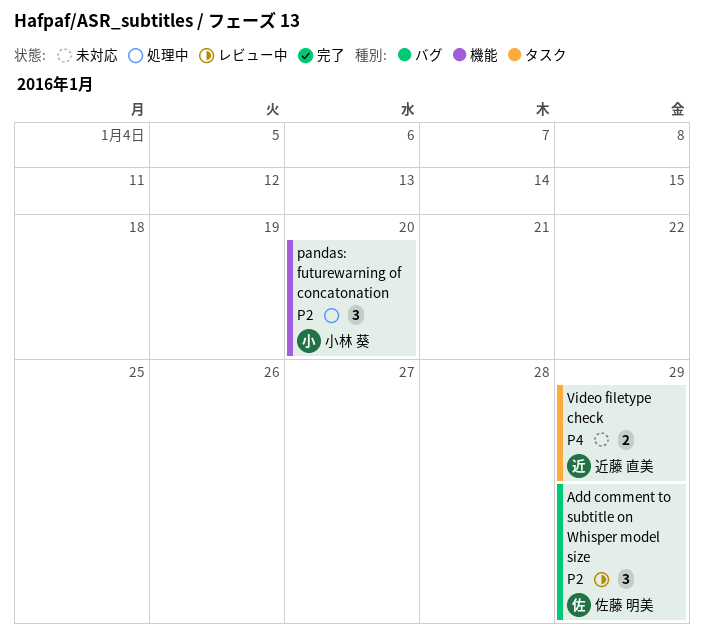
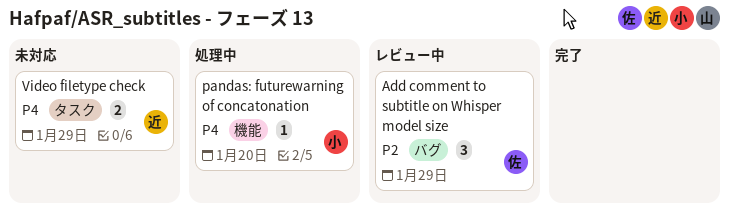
pandas: futurewarning of concatonation, priority: P2 -> P4
pandas: futurewarning of concatonation, estimate: 3 -> 1

